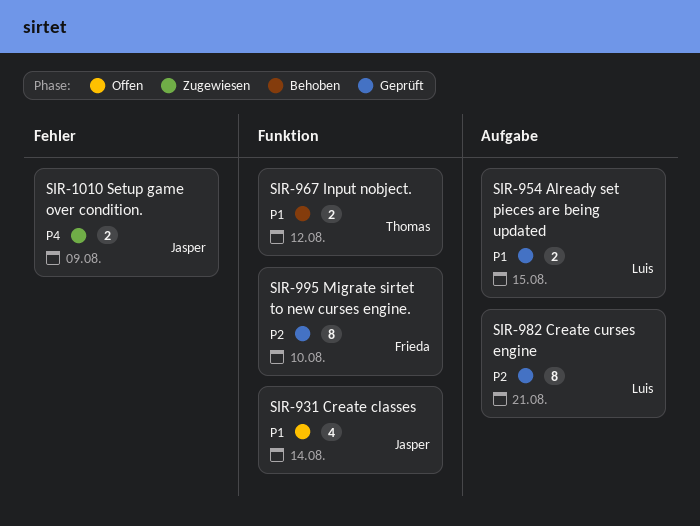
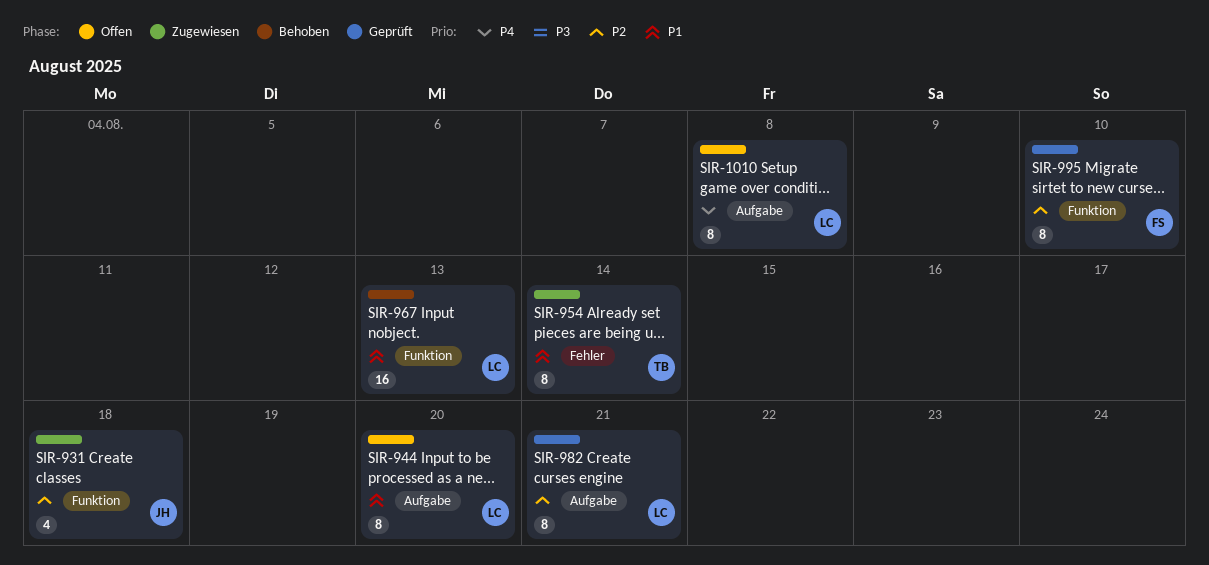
SIR-931, status: Offen -> Zugewiesen
SIR-931, priority: P1 -> P2
SIR-931, due: Aug 14 -> Aug 18
SIR-944: none -> present
SIR-954, status: Geprüft -> Zugewiesen
SIR-954, owner: Luis -> Thomas
SIR-954, label: Aufgabe -> Fehler
SIR-954, estimate: 2 -> 8
SIR-954, due: Aug 15 -> Aug 14
SIR-967, owner: Thomas -> Luis
SIR-967, estimate: 2 -> 16
SIR-967, due: Aug 12 -> Aug 13
SIR-1010, status: Zugewiesen -> Offen
SIR-1010, owner: Jasper -> Luis
SIR-1010, label: Fehler -> Aufgabe
SIR-1010, estimate: 2 -> 8
SIR-1010, due: Aug 9 -> Aug 8

